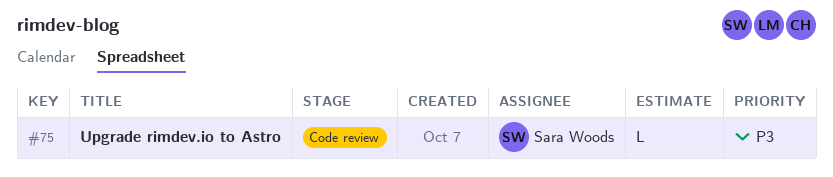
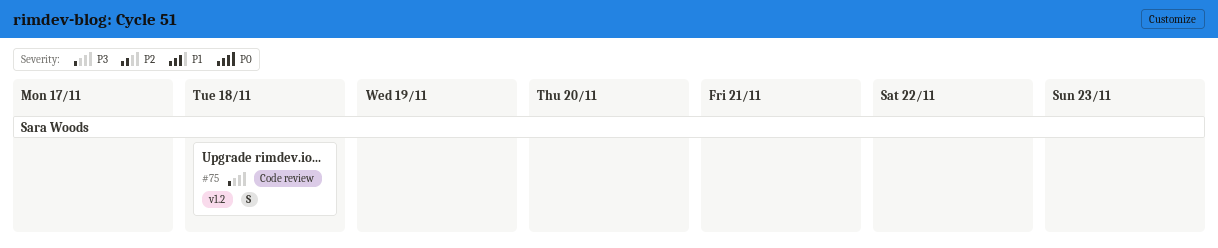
#75, estimate: L -> S

